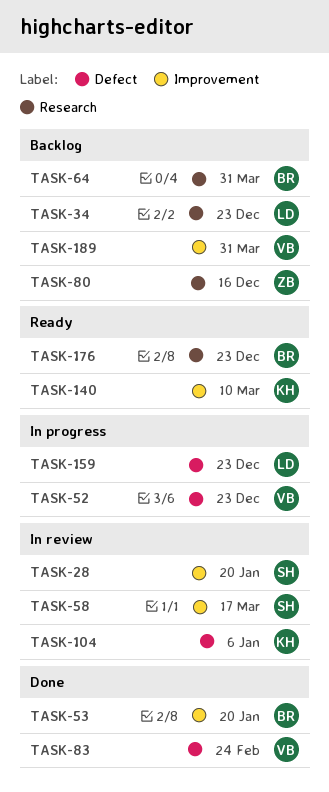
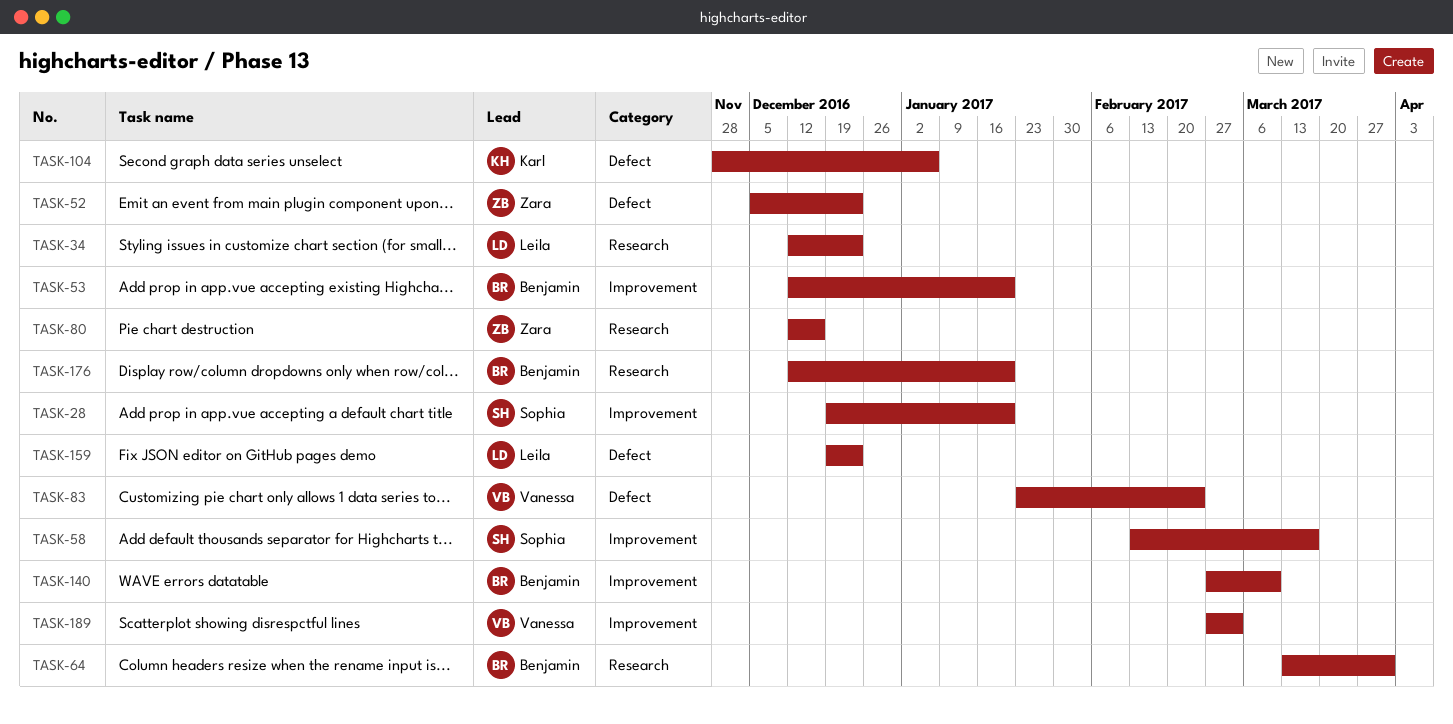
TASK-52, owner: Vanessa -> Zara
TASK-140, owner: Karl -> Benjamin
TASK-176, due: Dec 23 -> Jan 20
TASK-189, due: Mar 31 -> Mar 3

